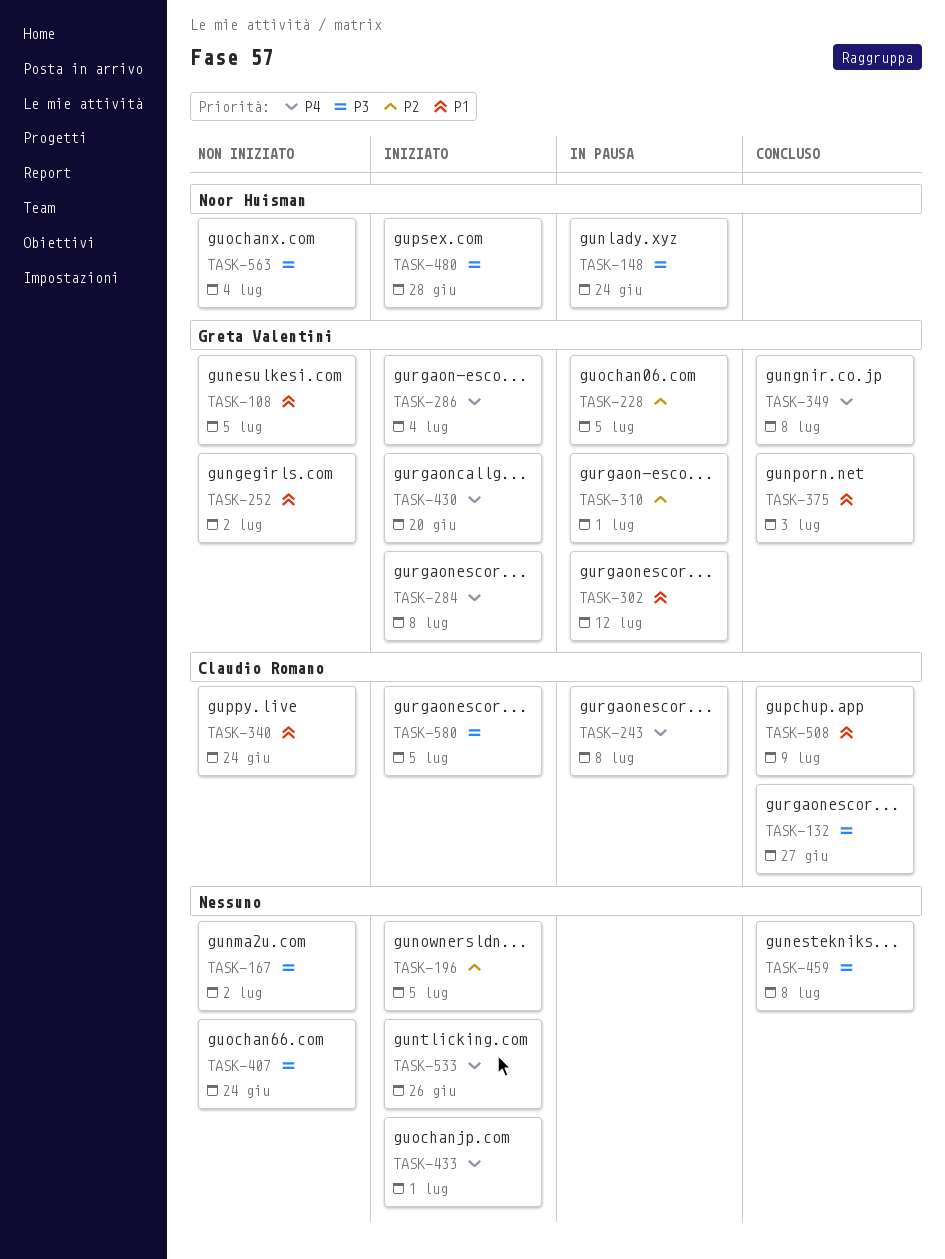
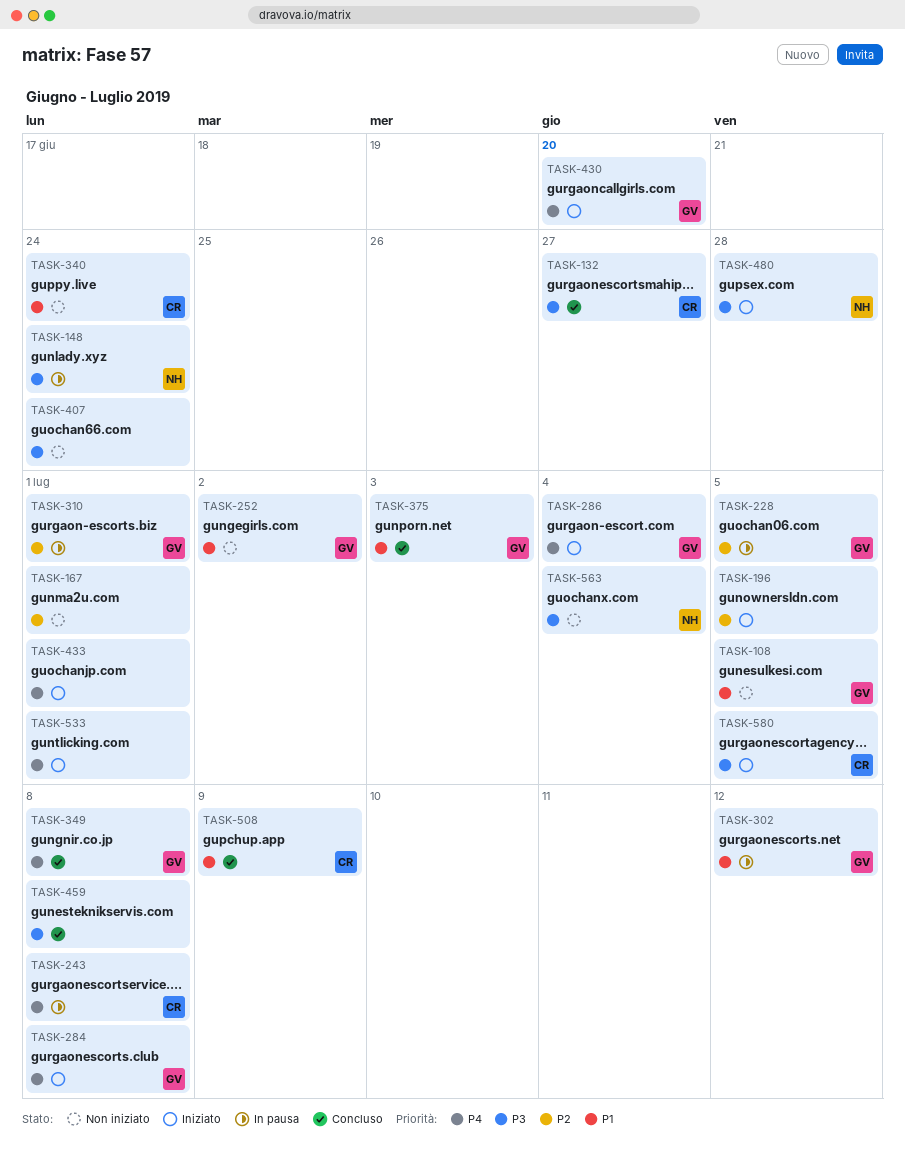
TASK-167, priority: P3 -> P2
TASK-167, due: Jul 2 -> Jul 1
TASK-533, due: Jun 26 -> Jul 1

